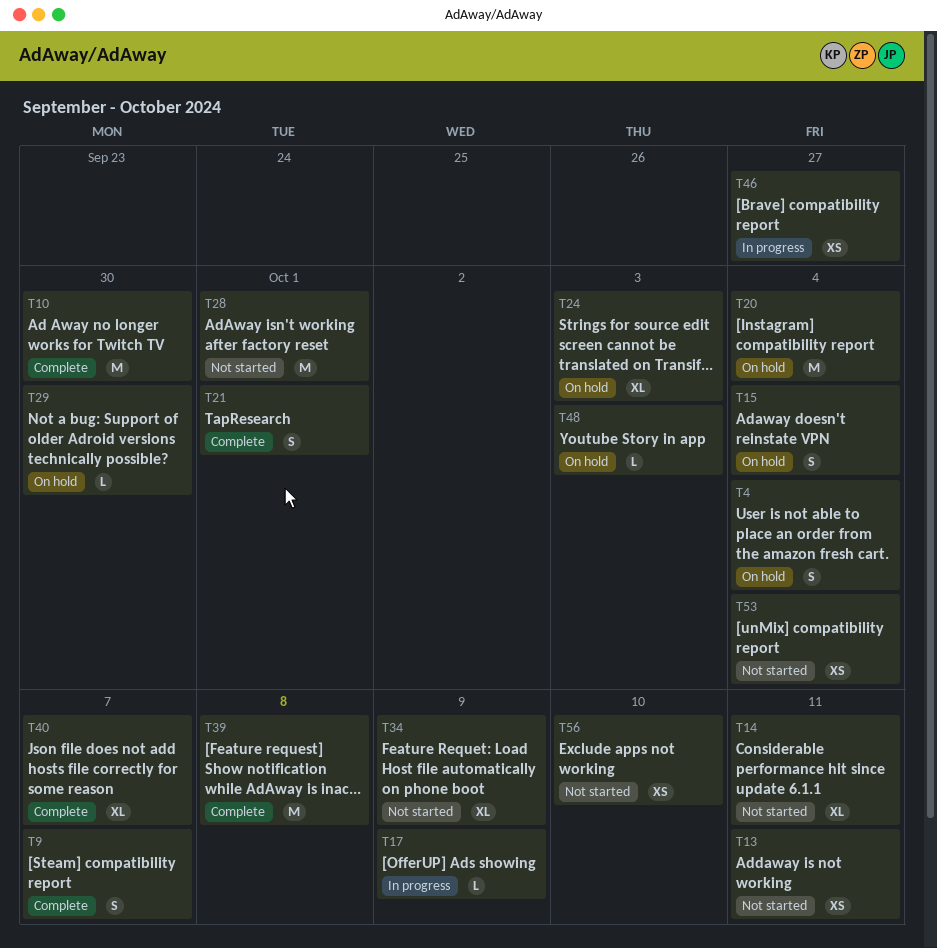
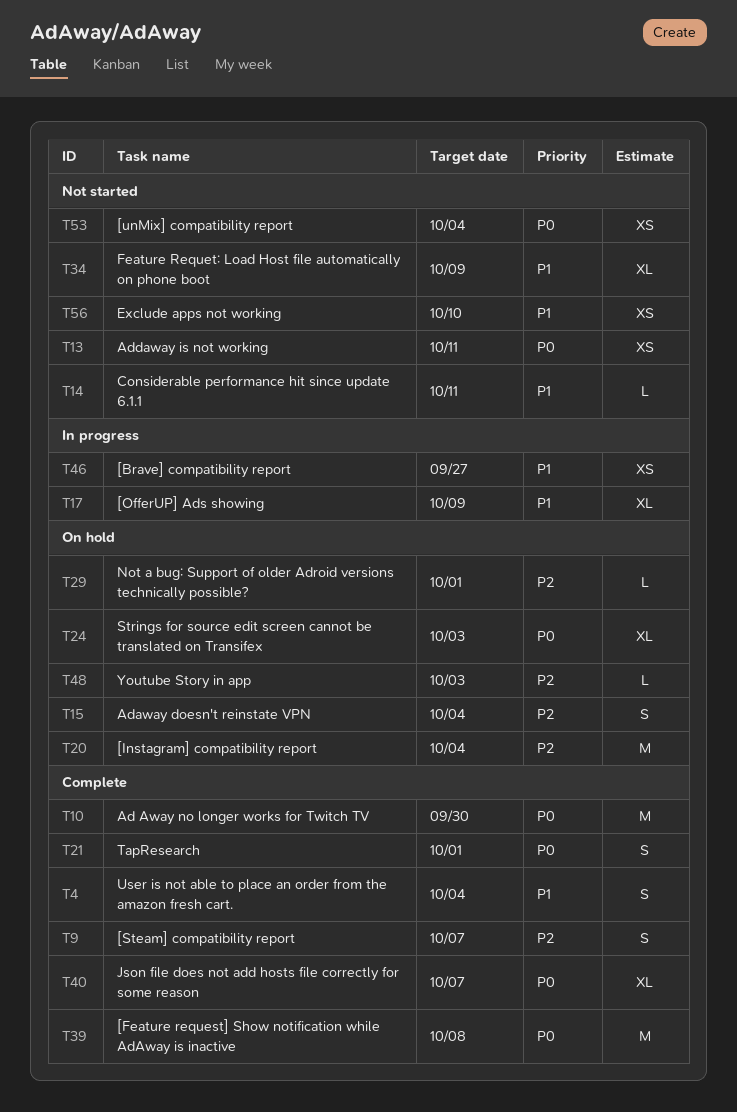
T4, status: On hold -> Complete
T14, estimate: XL -> L
T17, estimate: L -> XL
T28: present -> none
T29, due: Sep 30 -> Oct 1

